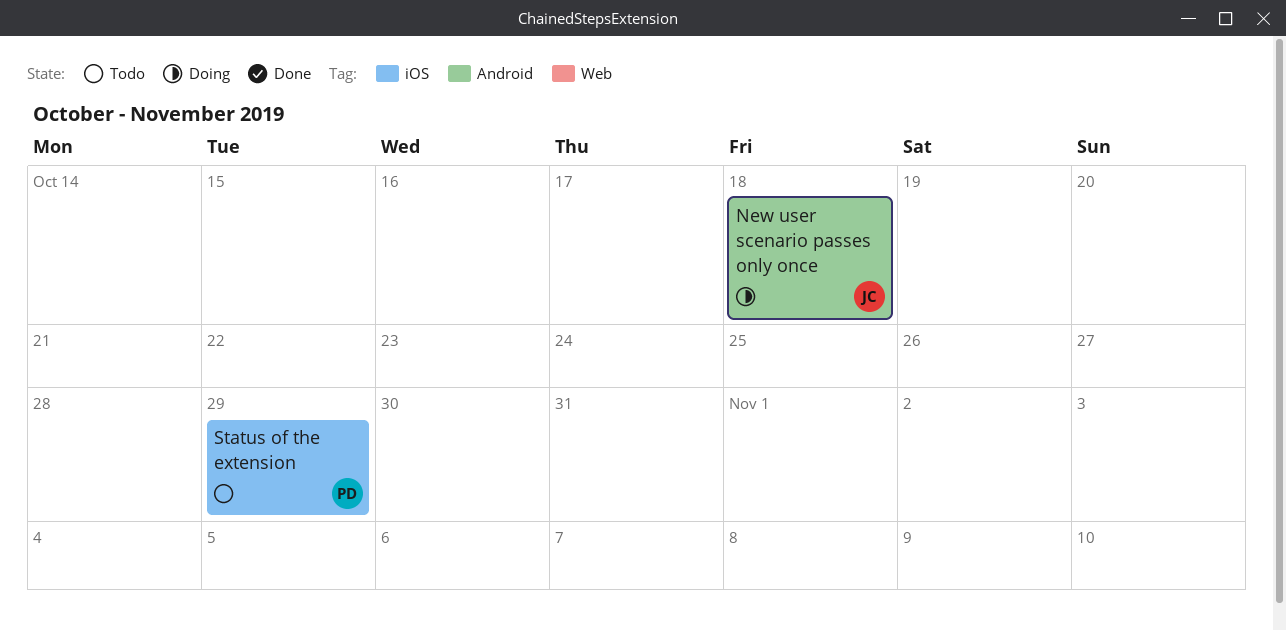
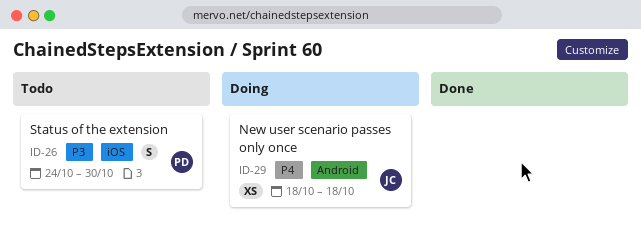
Status of the extension, due: Oct 29 -> Oct 30

